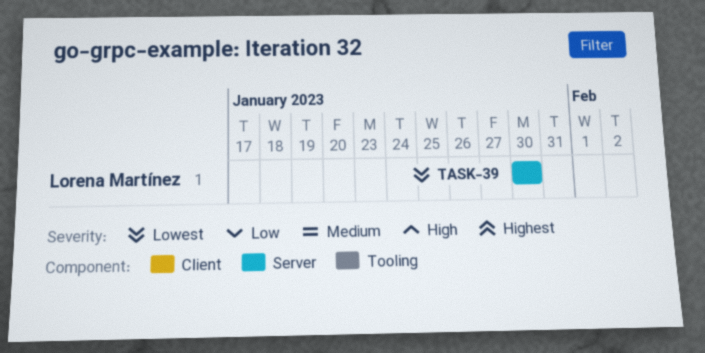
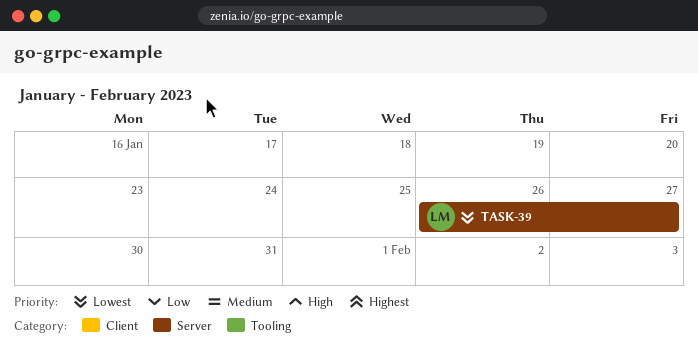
TASK-39, start: Jan 30 -> Jan 26
TASK-39, due: Jan 30 -> Jan 27

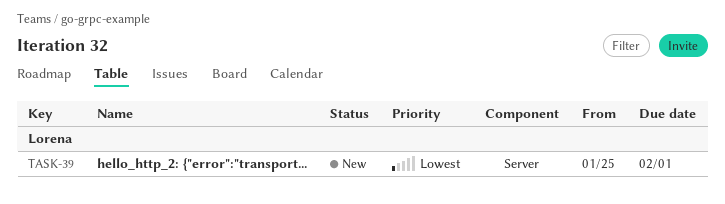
TASK-39, start: Jan 26 -> Jan 25
TASK-39, due: Jan 27 -> Feb 1

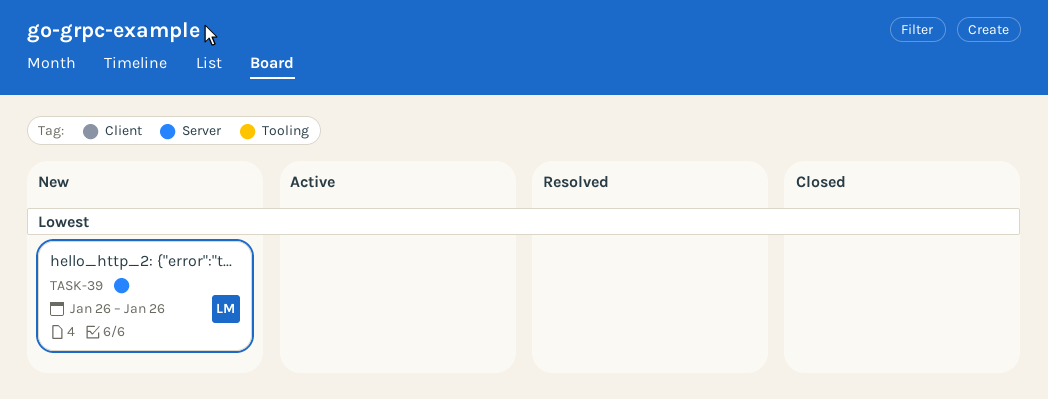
TASK-39, start: Jan 25 -> Jan 26
TASK-39, due: Feb 1 -> Jan 26

